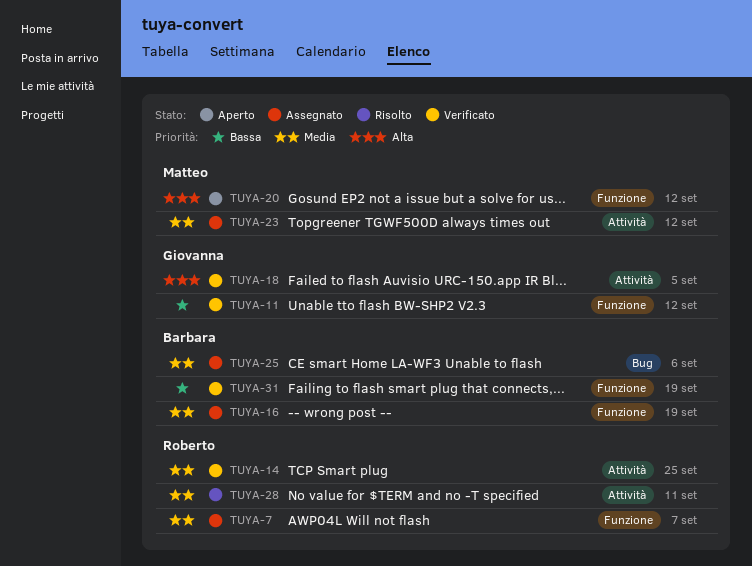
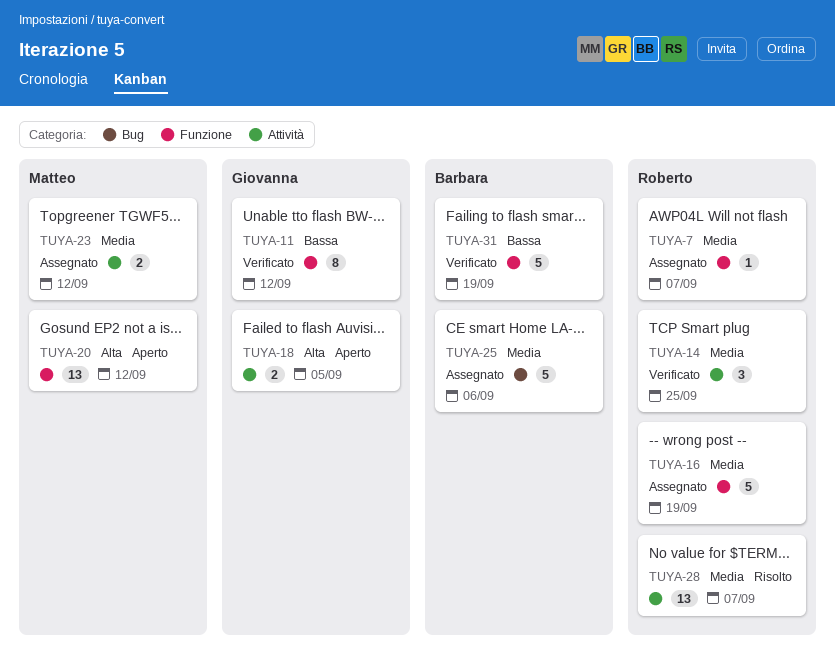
TUYA-16, owner: Barbara -> Roberto
TUYA-18, status: Verificato -> Aperto
TUYA-28, due: Sep 11 -> Sep 7

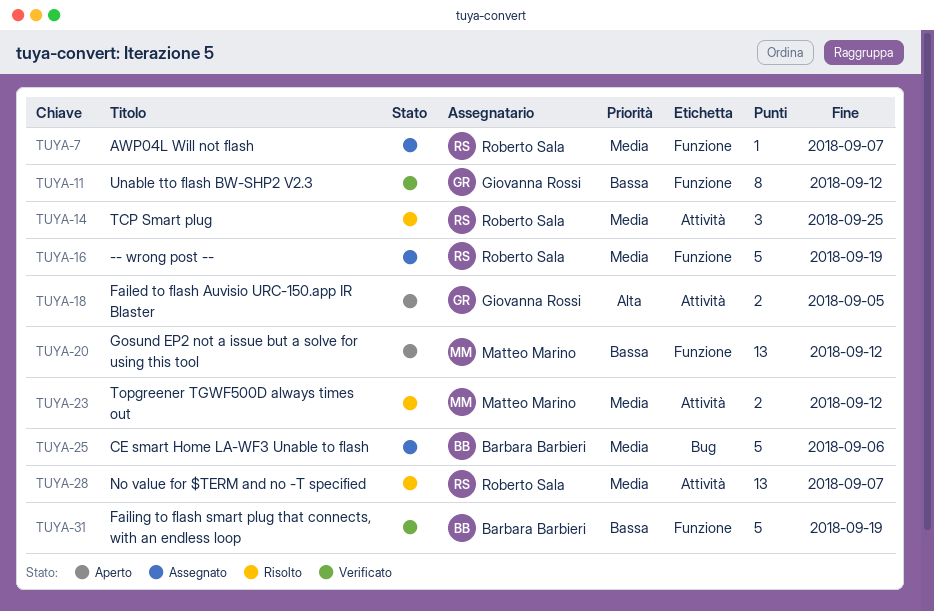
TUYA-14, status: Verificato -> Risolto
TUYA-20, priority: Alta -> Bassa
TUYA-23, status: Assegnato -> Risolto

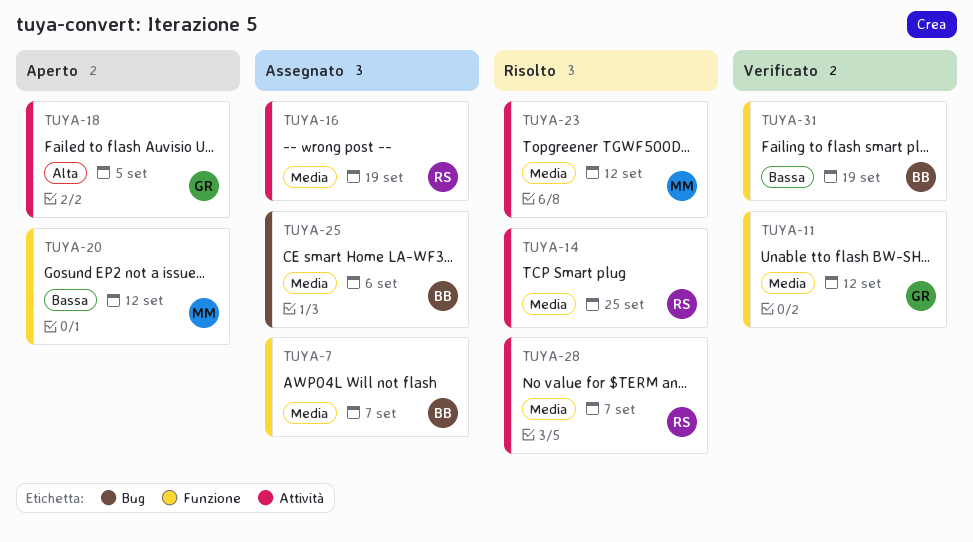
TUYA-7, owner: Roberto Sala -> Barbara Barbieri
TUYA-11, priority: Bassa -> Media
TUYA-16, label: Funzione -> Attività

